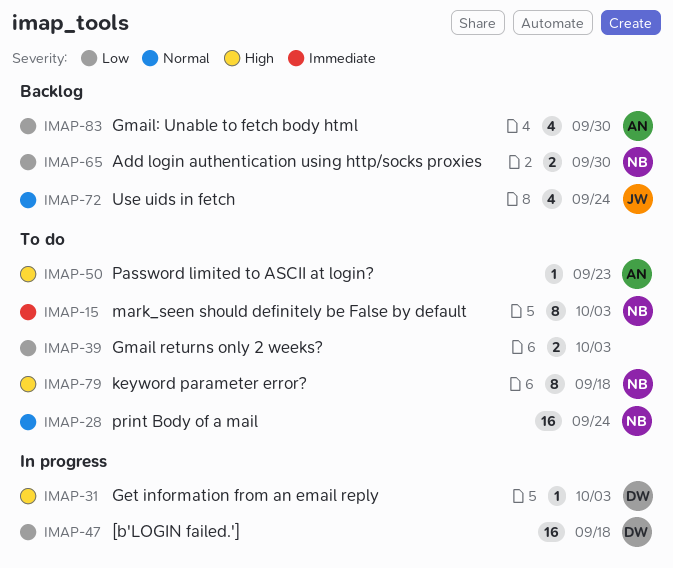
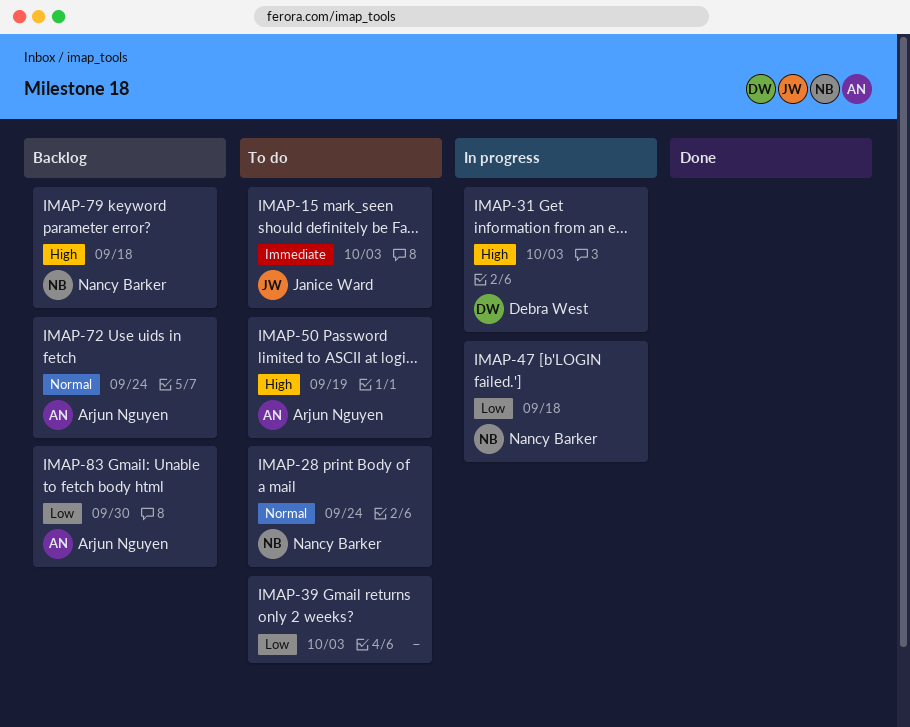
IMAP-15, owner: Nancy Barker -> Janice Ward
IMAP-47, owner: Debra West -> Nancy Barker
IMAP-50, due: Sep 23 -> Sep 19
IMAP-65: present -> none
IMAP-72, owner: Janice Ward -> Arjun Nguyen
IMAP-79, status: To do -> Backlog

